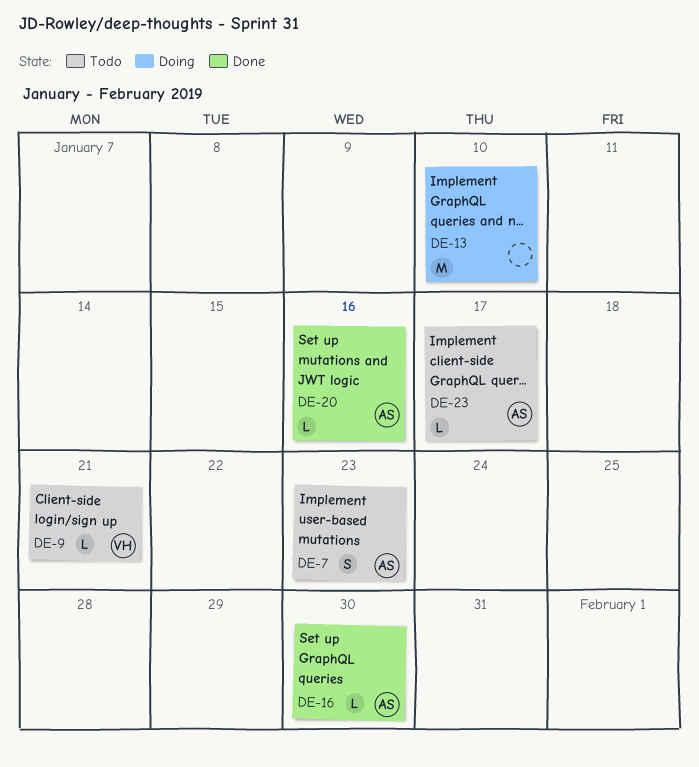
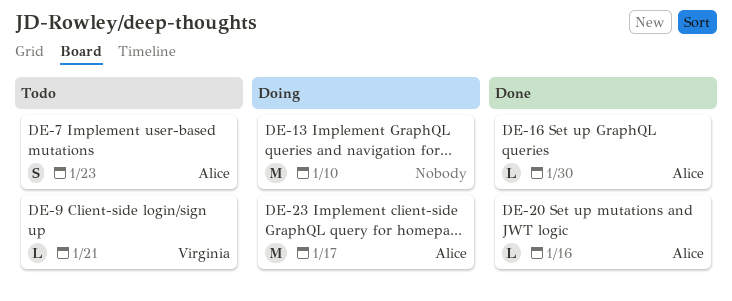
DE-23, status: Todo -> Doing
DE-23, estimate: L -> M

